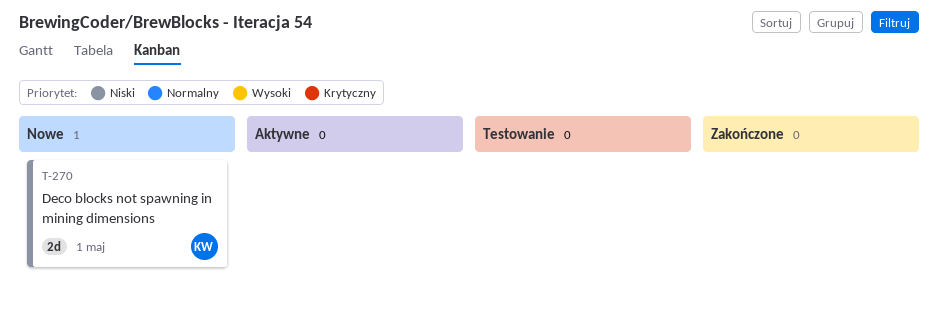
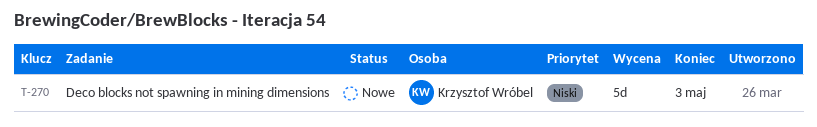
T-270, estimate: 2d -> 5d
T-270, due: May 1 -> May 3

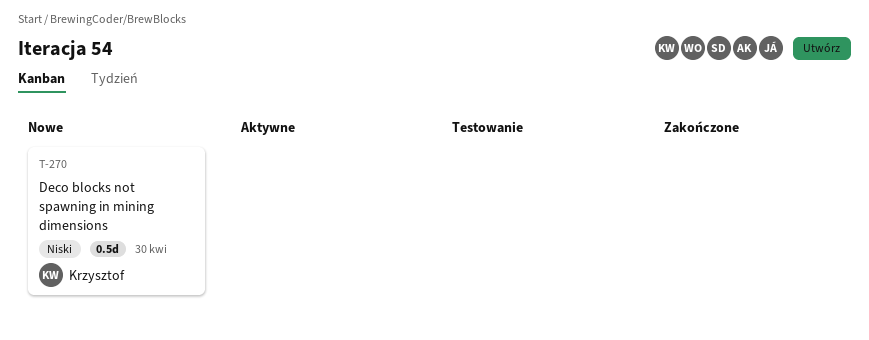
T-270, estimate: 5d -> 0.5d
T-270, due: May 3 -> Apr 30

